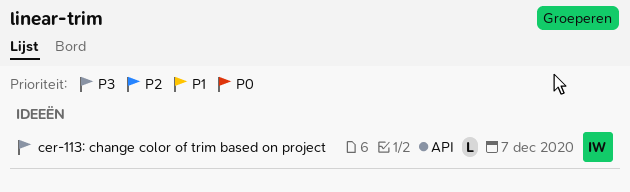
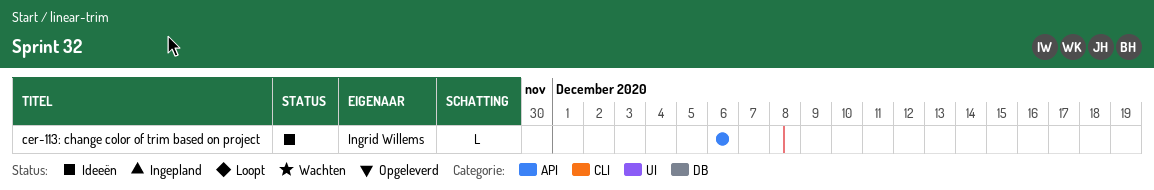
cer-113: change color of trim based on project, due: Dec 7 -> Dec 6

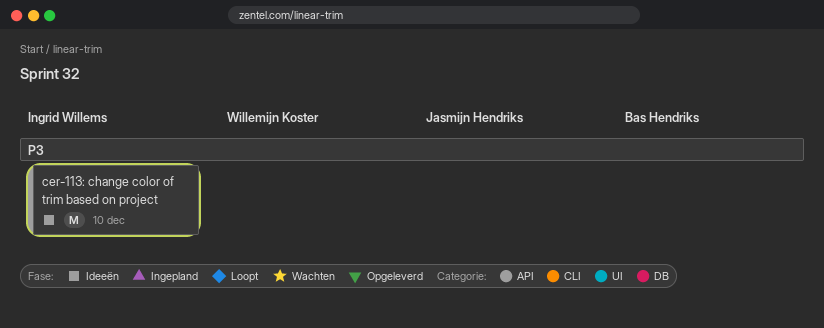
cer-113: change color of trim based on project, estimate: L -> M
cer-113: change color of trim based on project, due: Dec 6 -> Dec 10

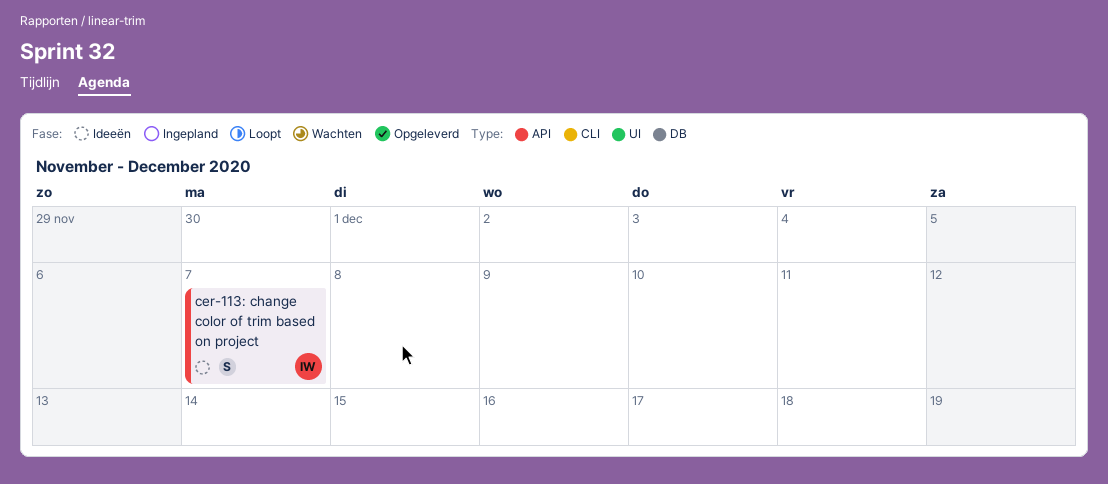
cer-113: change color of trim based on project, estimate: M -> S
cer-113: change color of trim based on project, due: Dec 10 -> Dec 7

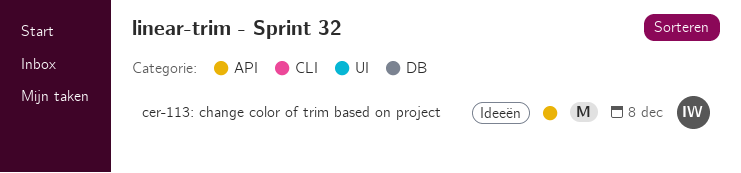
cer-113: change color of trim based on project, estimate: S -> M
cer-113: change color of trim based on project, due: Dec 7 -> Dec 8

